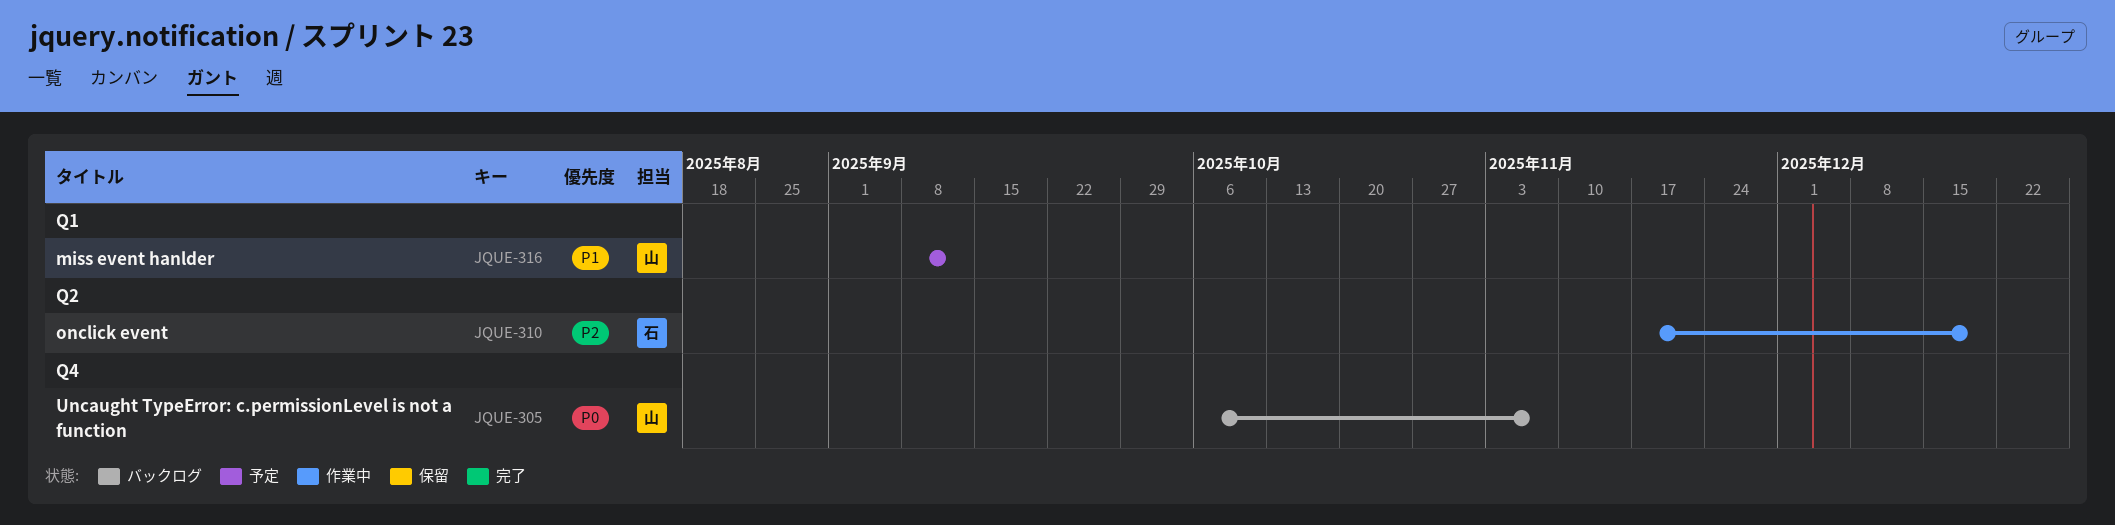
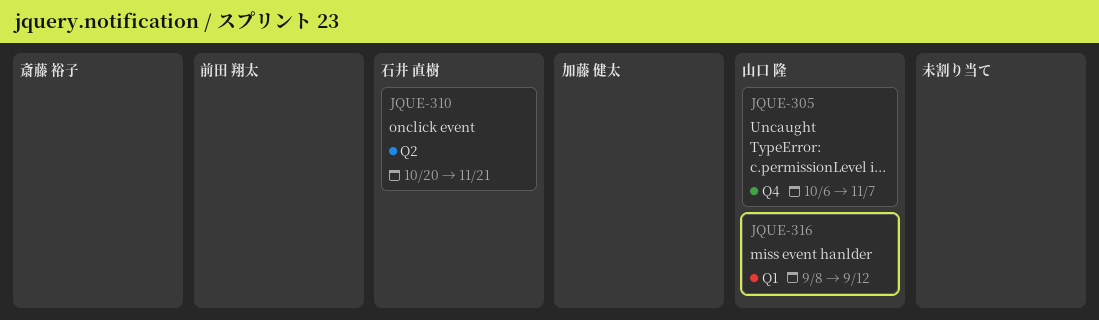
JQUE-310, start: Nov 17 -> Oct 20
JQUE-310, due: Dec 19 -> Nov 21

